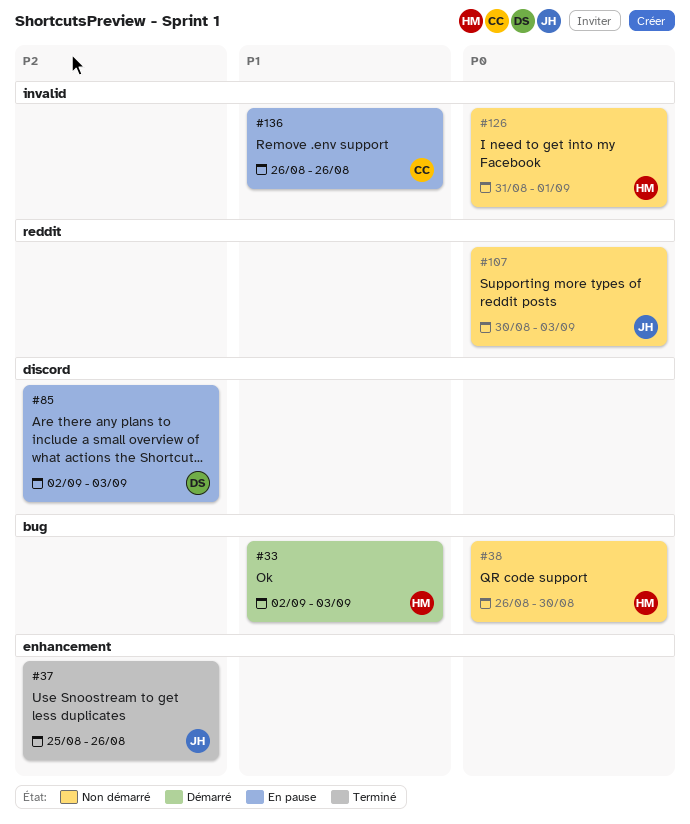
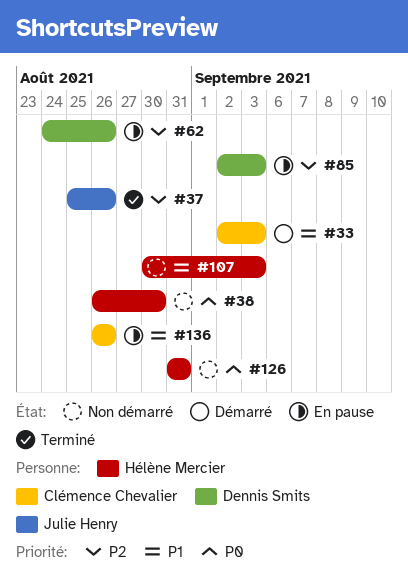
#33, owner: Hélène Mercier -> Clémence Chevalier
#62: none -> present
#107, owner: Julie Henry -> Hélène Mercier
#107, priority: P0 -> P1
#126, due: Sep 1 -> Aug 31

